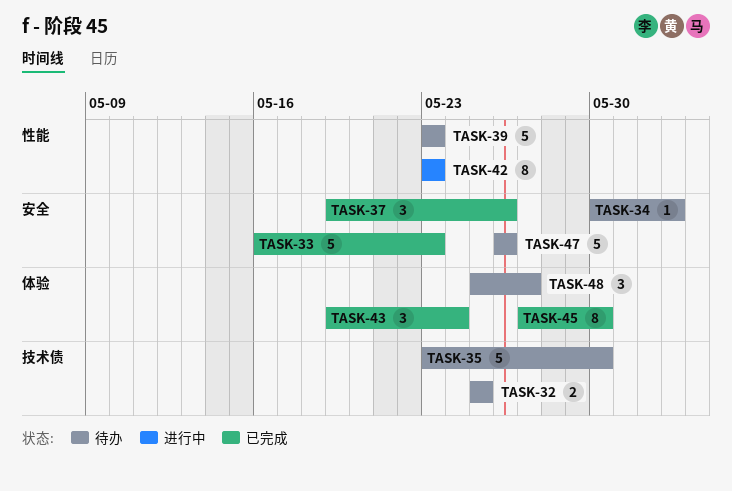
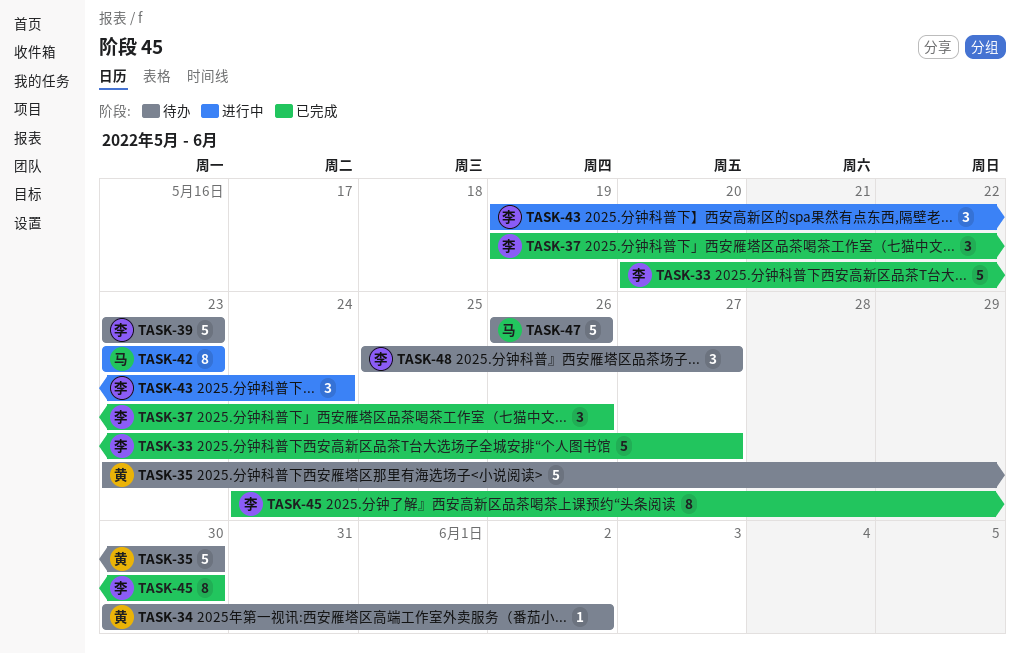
TASK-32: present -> none
TASK-33, start: May 16 -> May 20
TASK-33, due: May 23 -> May 27
TASK-43, status: 已完成 -> 进行中
TASK-45, start: May 27 -> May 24

